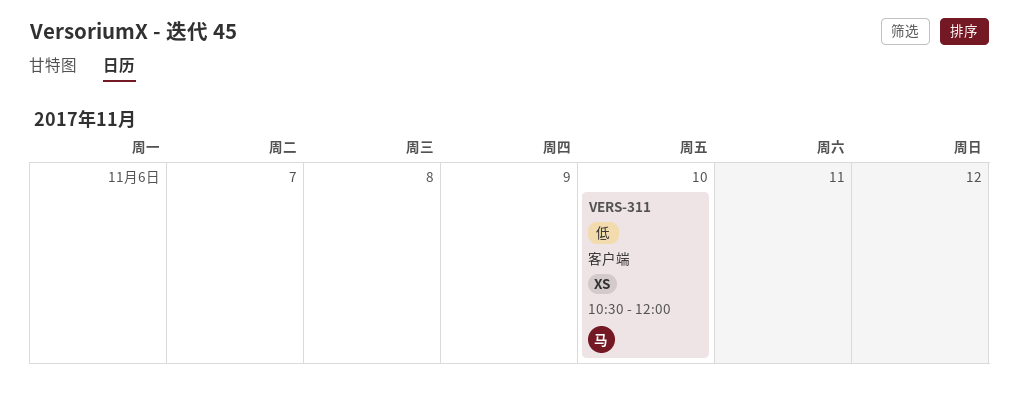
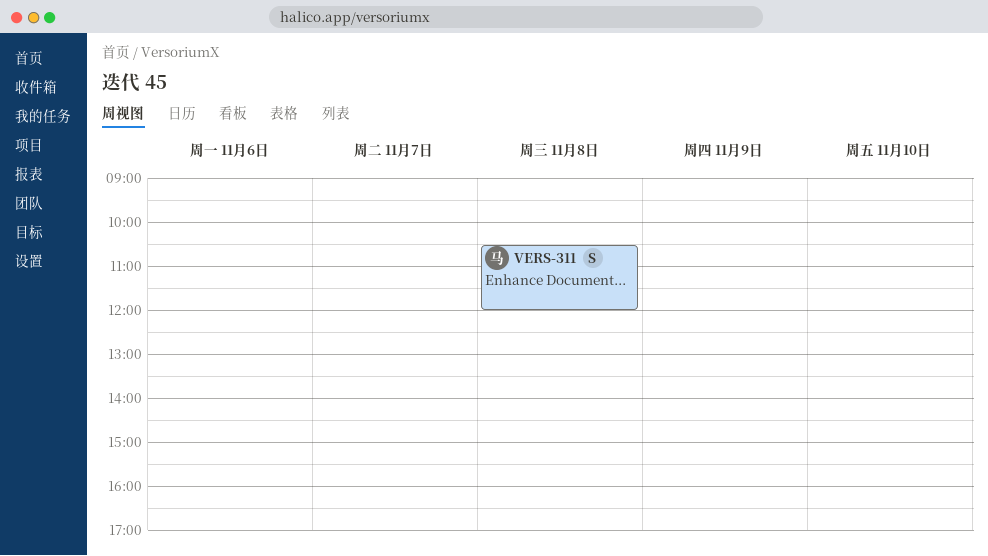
VERS-311, estimate: XS -> S
VERS-311, day: Nov 10 -> Nov 8

